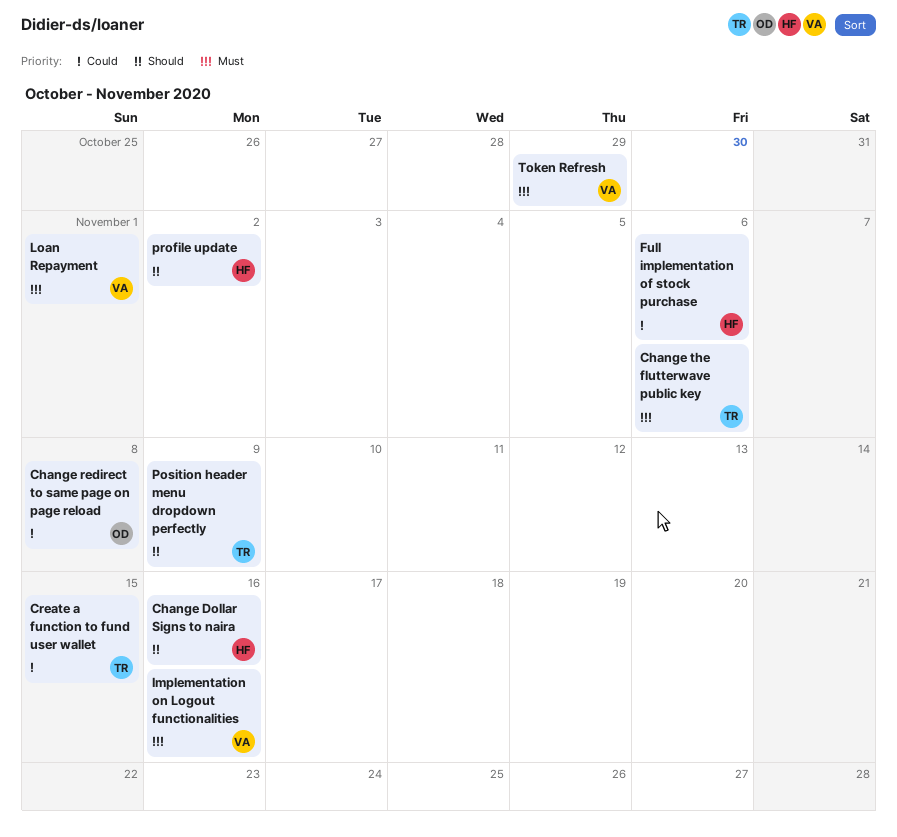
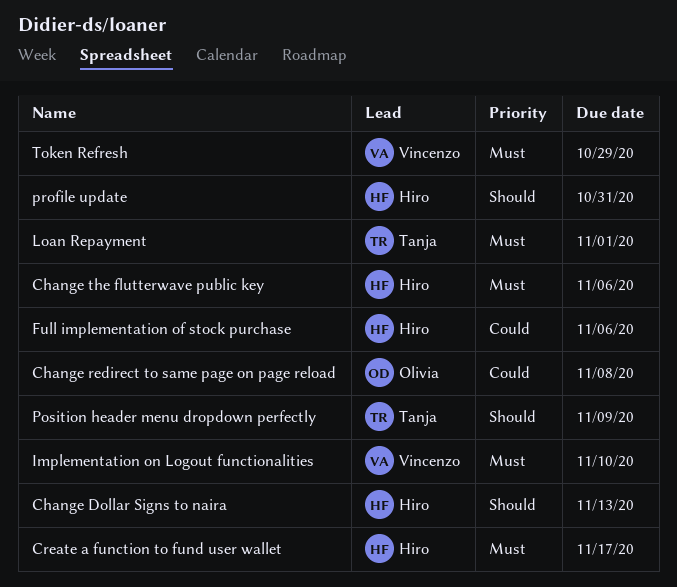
Change Dollar Signs to naira, due: Nov 16 -> Nov 13
Change the flutterwave public key, owner: Tanja -> Hiro
Create a function to fund user wallet, owner: Tanja -> Hiro
Create a function to fund user wallet, priority: Could -> Must
Create a function to fund user wallet, due: Nov 15 -> Nov 17
Implementation on Logout functionalities, due: Nov 16 -> Nov 10
Loan Repayment, owner: Vincenzo -> Tanja
profile update, due: Nov 2 -> Oct 31

